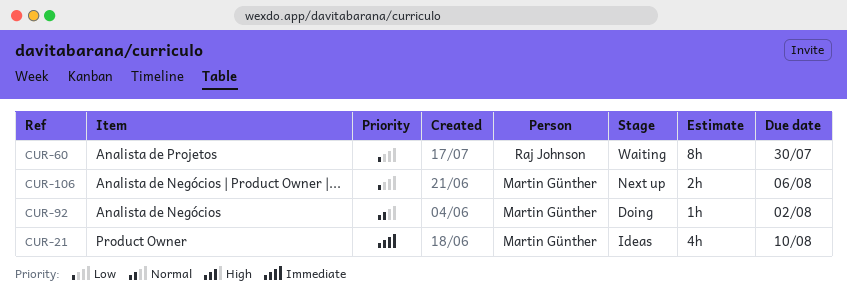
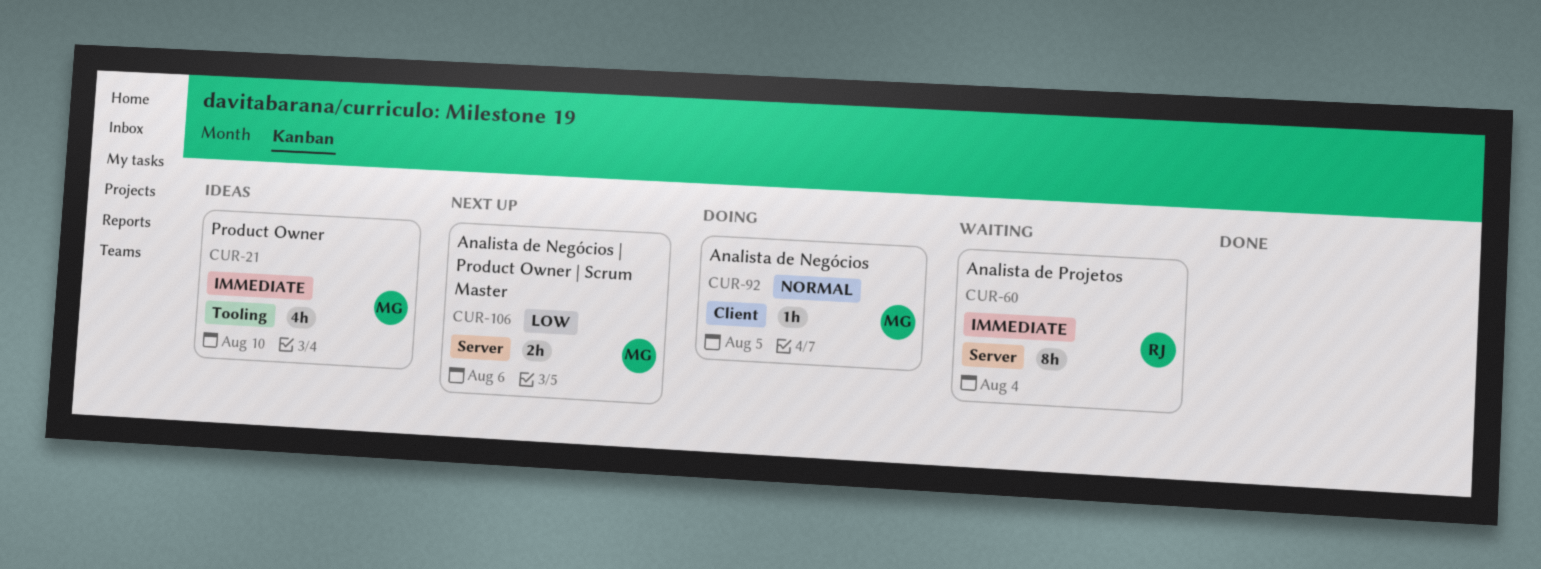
CUR-60, priority: Low -> Immediate
CUR-60, due: Jul 30 -> Aug 4
CUR-92, due: Aug 2 -> Aug 5

